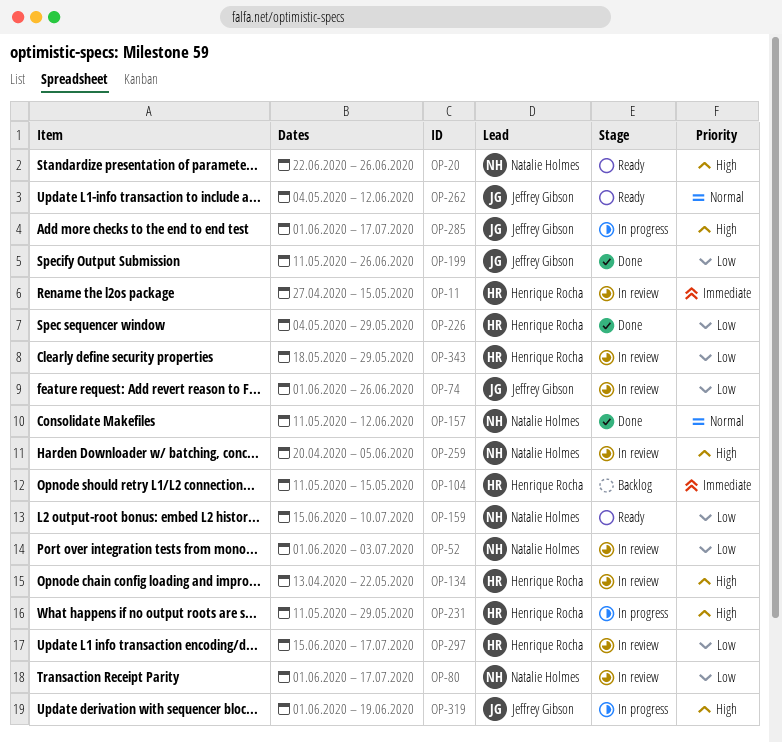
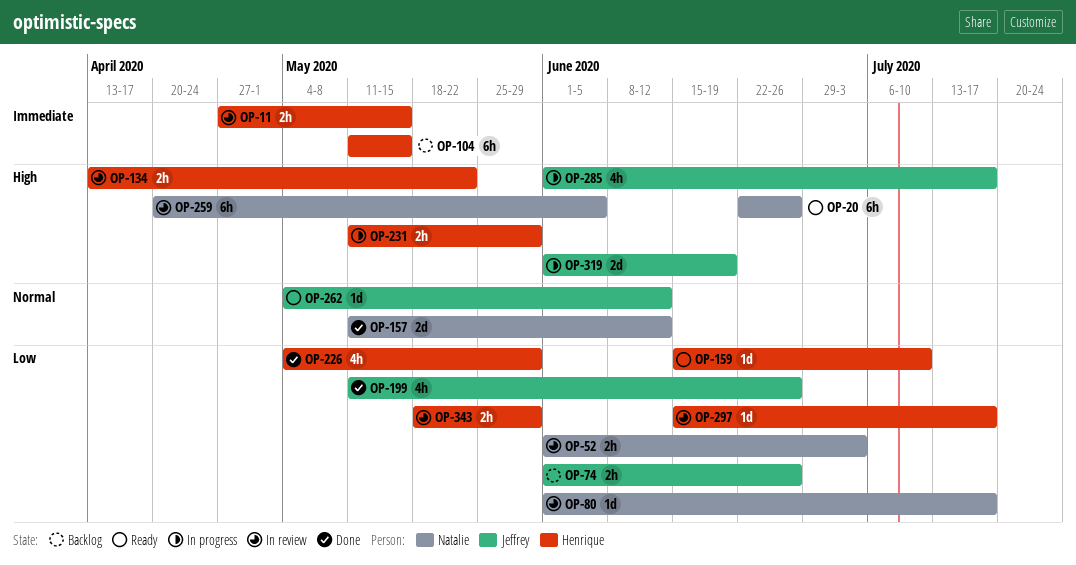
OP-74, status: In review -> Backlog
OP-159, owner: Natalie Holmes -> Henrique Rocha

